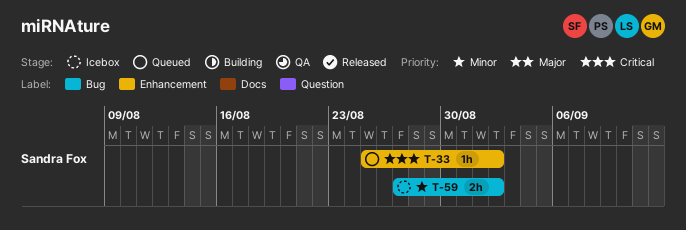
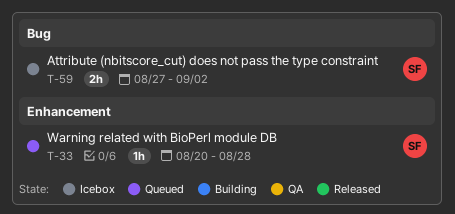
T-33, start: Aug 25 -> Aug 20
T-33, due: Sep 2 -> Aug 28

